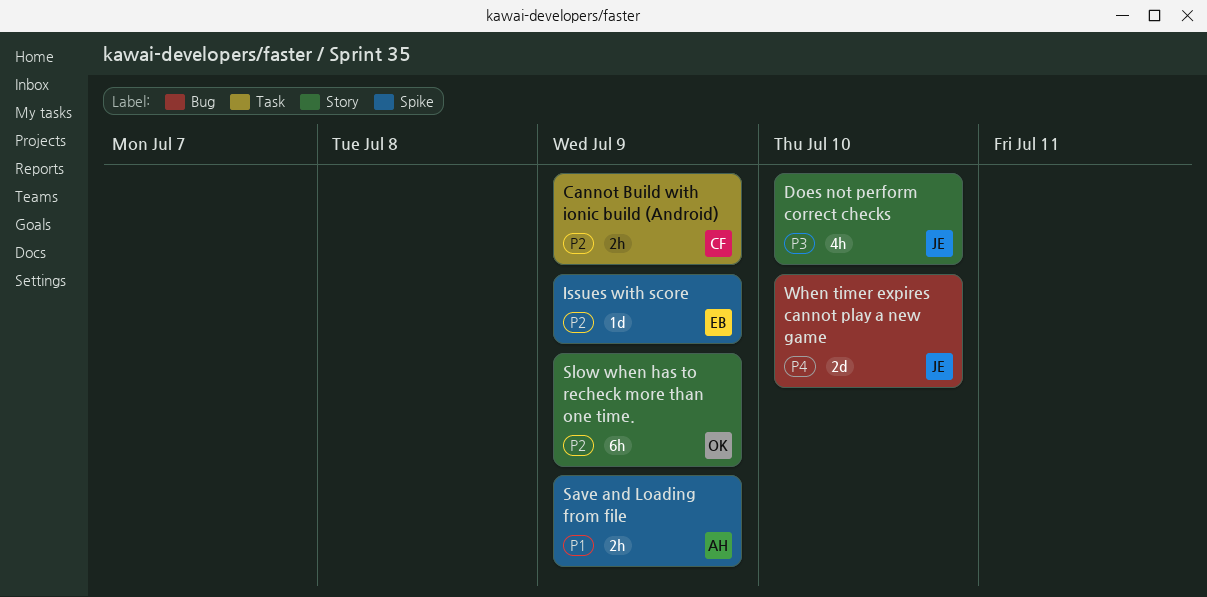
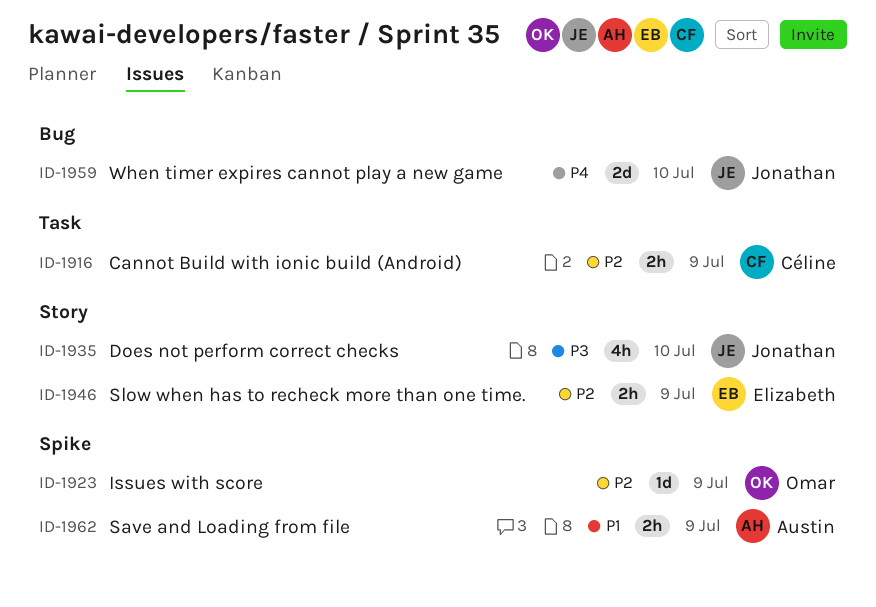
Issues with score, owner: Elizabeth -> Omar
Slow when has to recheck more than one time., owner: Omar -> Elizabeth
Slow when has to recheck more than one time., estimate: 6h -> 2h

